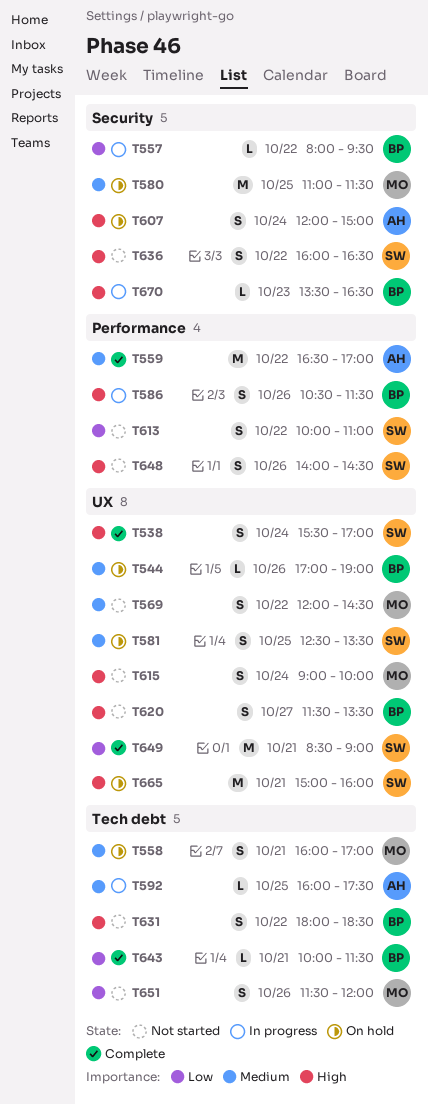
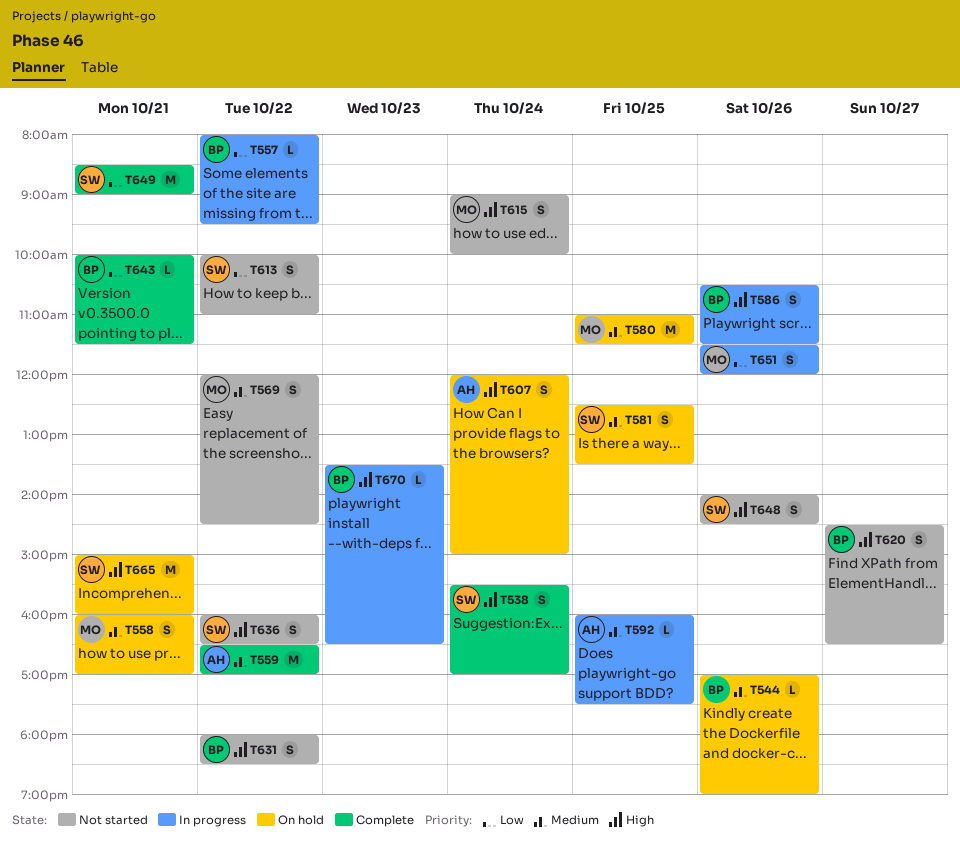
T620, begins: 11:30 -> 14:30
T620, ends: 13:30 -> 16:30
T651, status: Not started -> In progress

